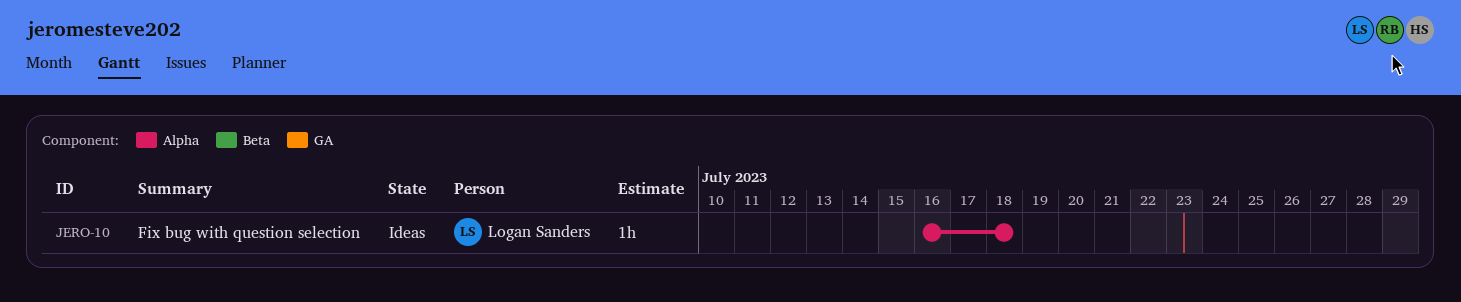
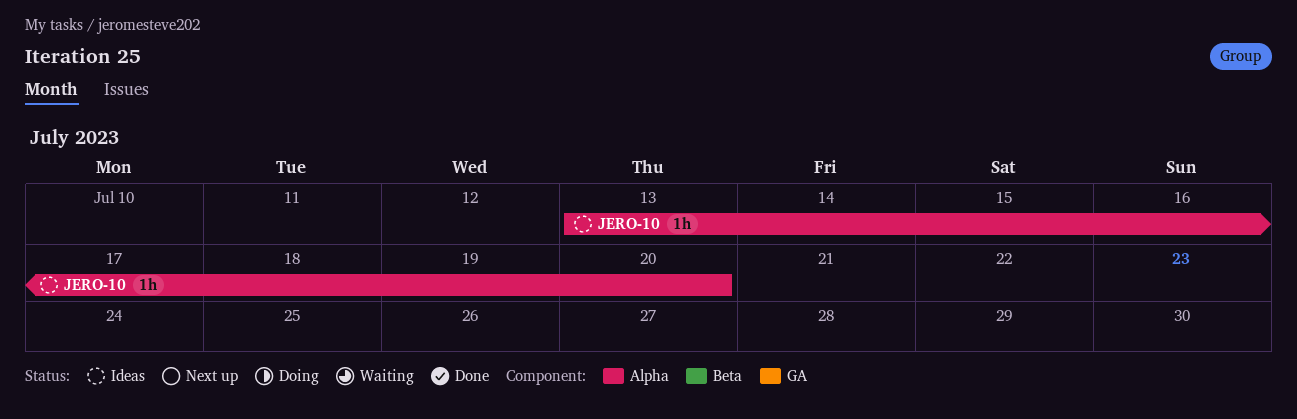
JERO-10, start: Jul 16 -> Jul 13
JERO-10, due: Jul 18 -> Jul 20

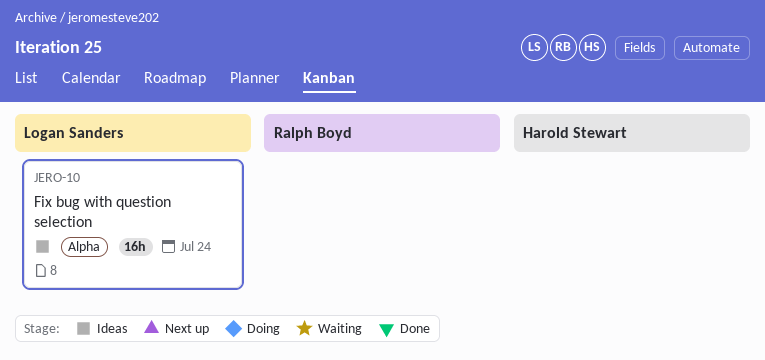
JERO-10, estimate: 1h -> 16h
JERO-10, due: Jul 20 -> Jul 24

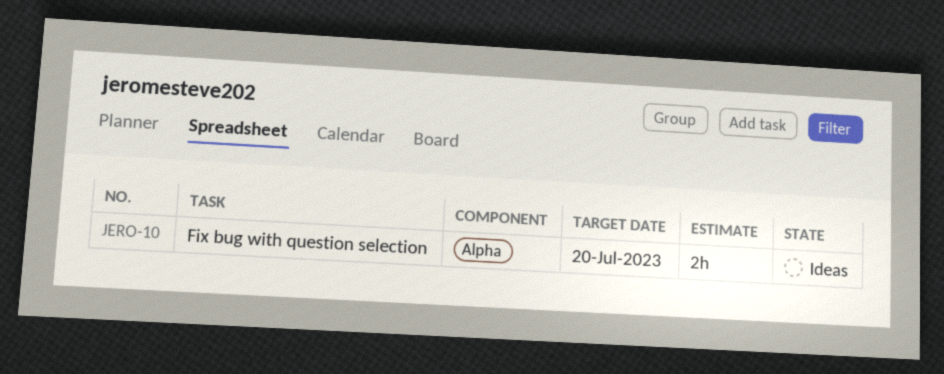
JERO-10, estimate: 16h -> 2h
JERO-10, due: Jul 24 -> Jul 20

